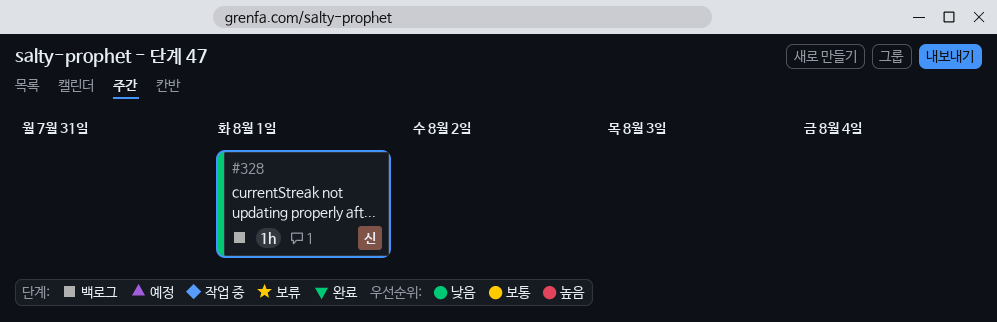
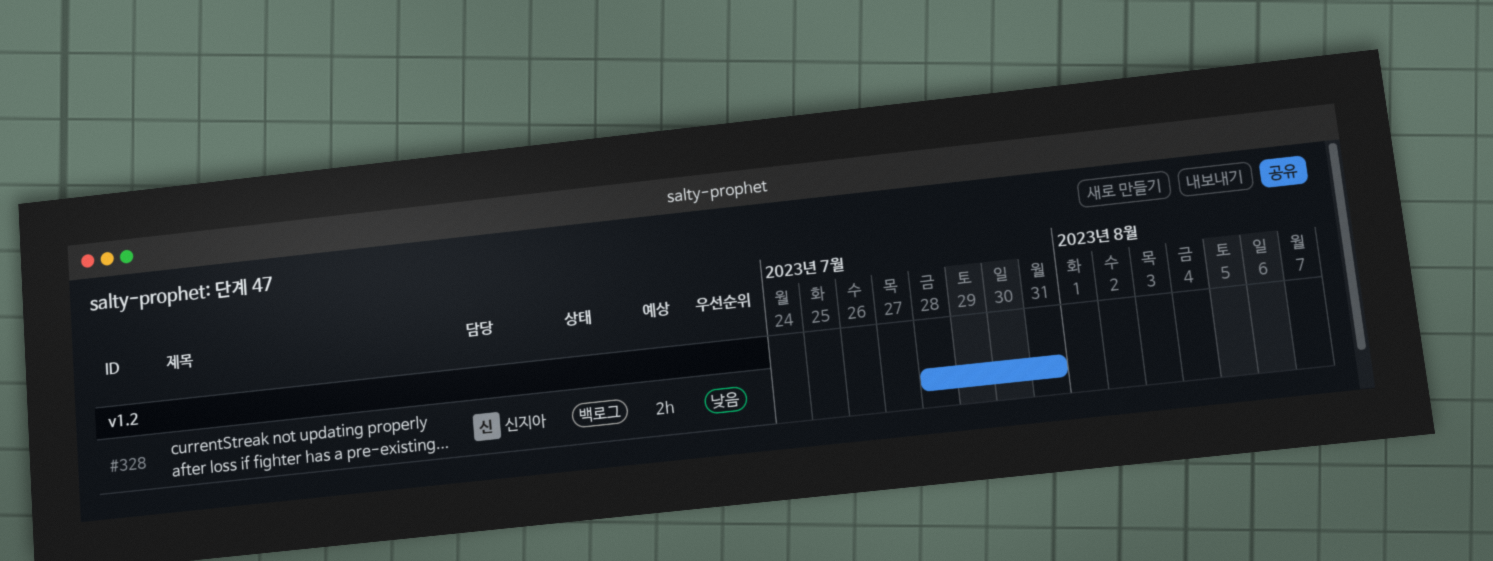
#328, estimate: 1h -> 2h
#328, due: Aug 1 -> Jul 31

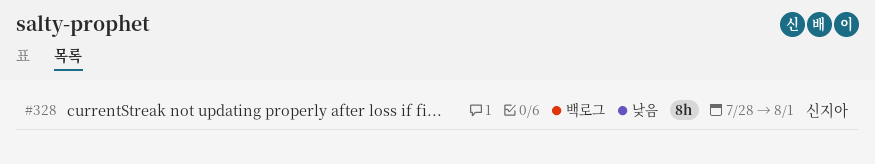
#328, estimate: 2h -> 8h
#328, due: Jul 31 -> Aug 1

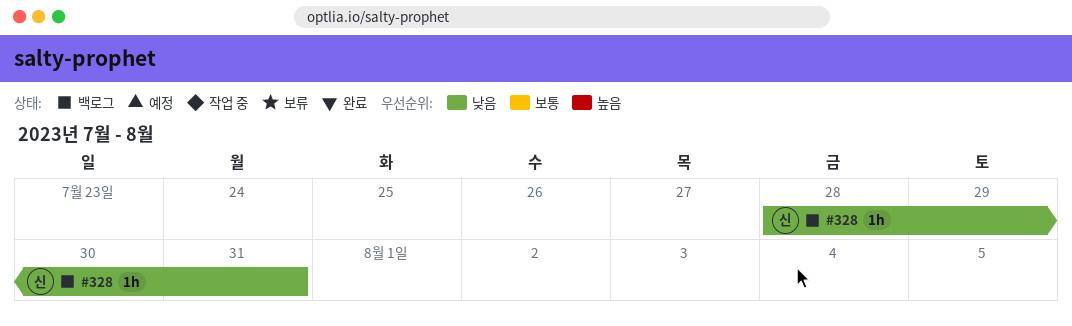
#328, estimate: 8h -> 1h
#328, due: Aug 1 -> Jul 31

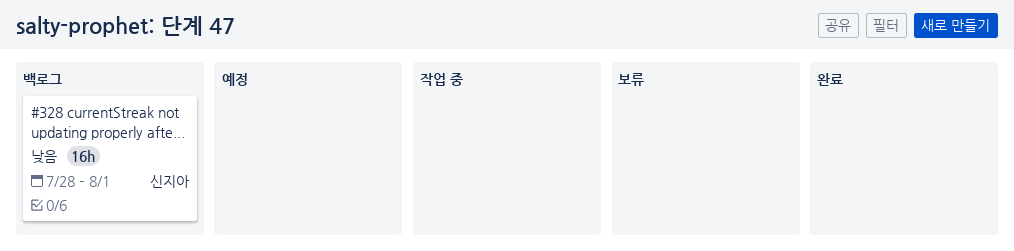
#328, estimate: 1h -> 16h
#328, due: Jul 31 -> Aug 1

